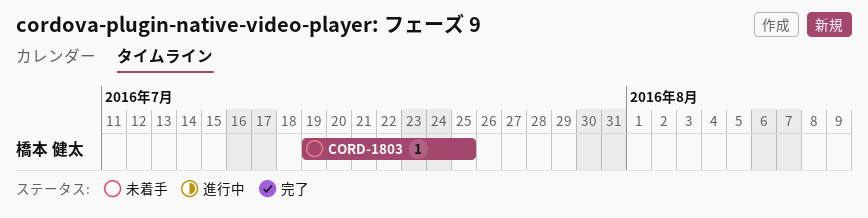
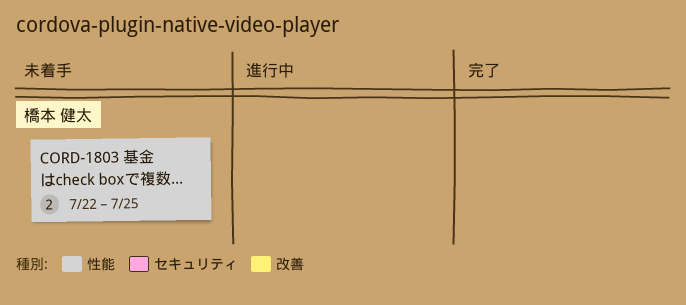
CORD-1803, estimate: 1 -> 2
CORD-1803, start: Jul 19 -> Jul 22

